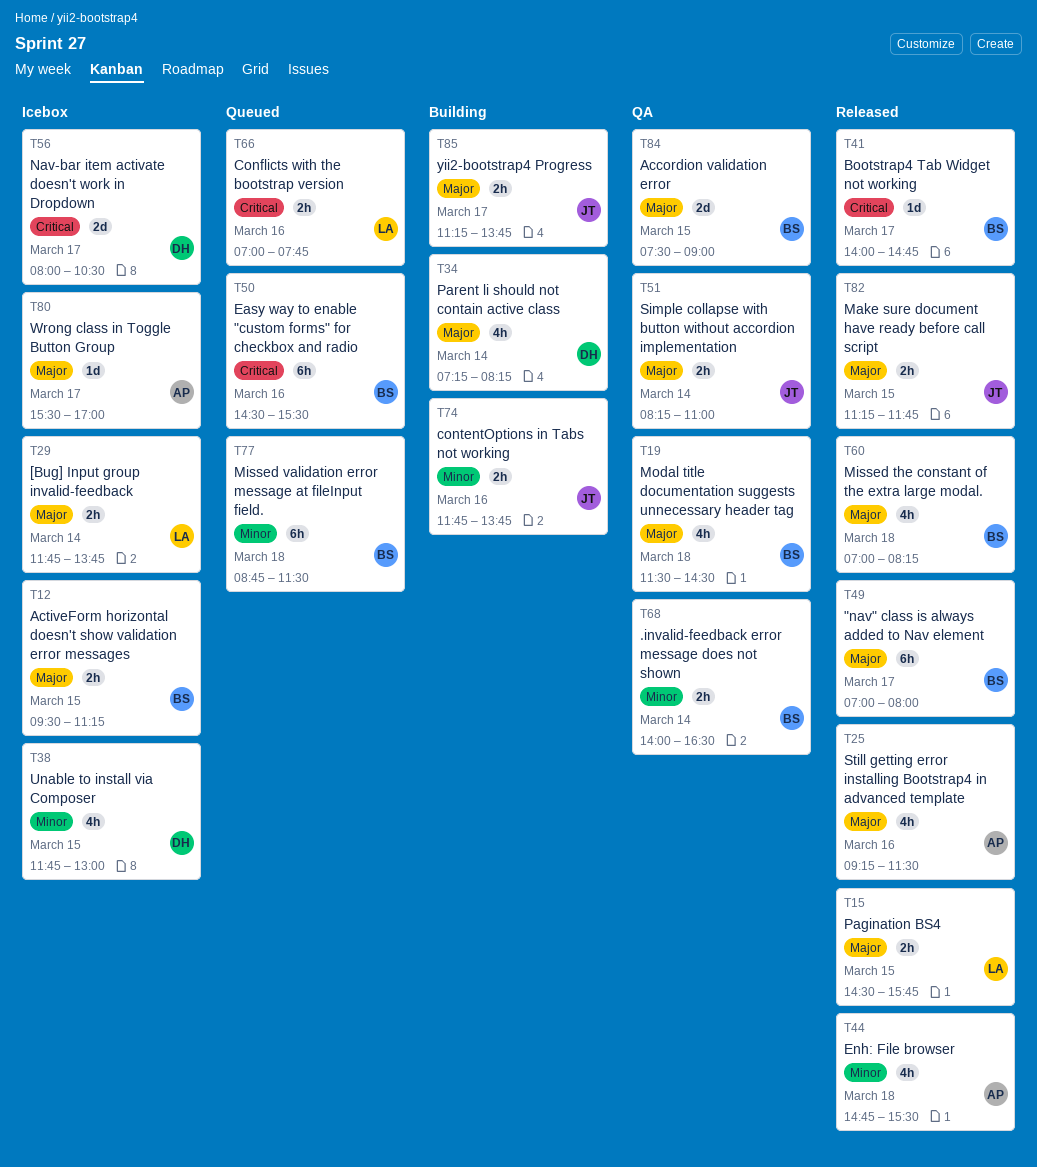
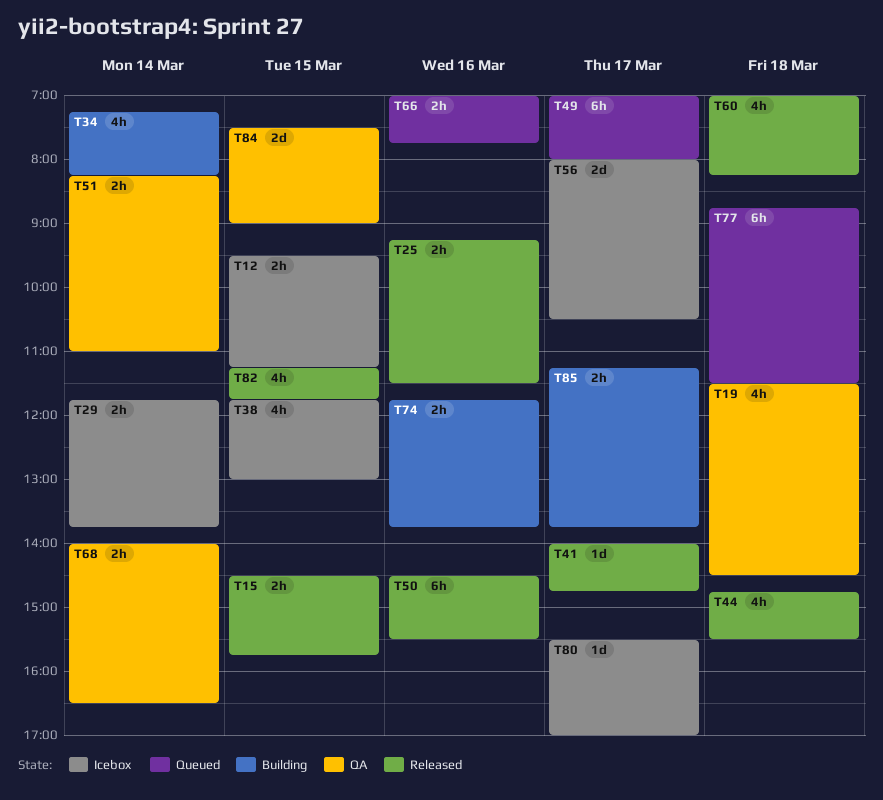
T25, estimate: 4h -> 2h
T49, status: Released -> Queued
T50, status: Queued -> Released
T82, estimate: 2h -> 4h

